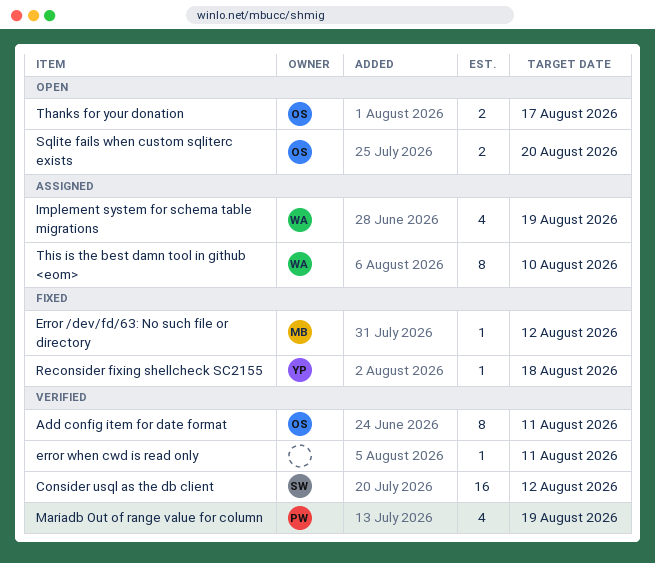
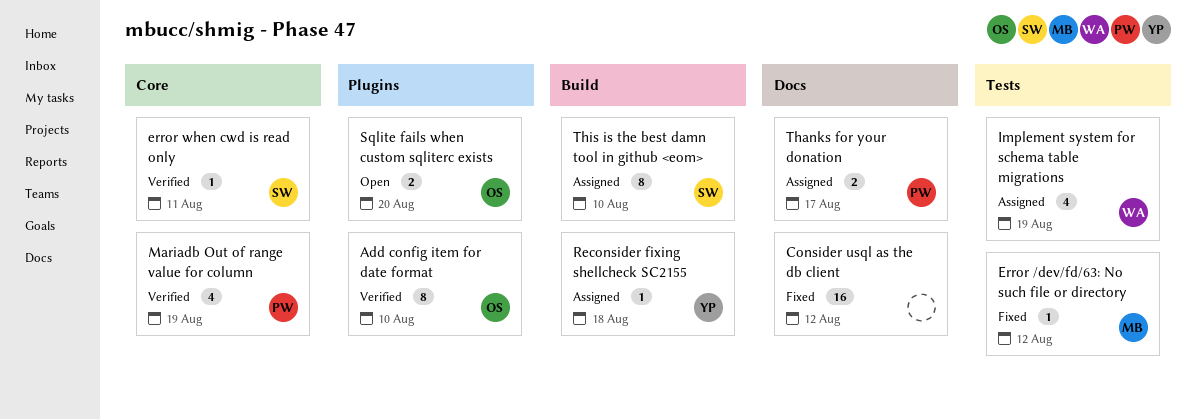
Add config item for date format, due: Aug 11 -> Aug 10
Consider usql as the db client, status: Verified -> Fixed
Consider usql as the db client, owner: SW -> none
error when cwd is read only, owner: none -> SW
Reconsider fixing shellcheck SC2155, status: Fixed -> Assigned
Thanks for your donation, status: Open -> Assigned
Thanks for your donation, owner: OS -> PW
This is the best damn tool in github <eom>, owner: WA -> SW

